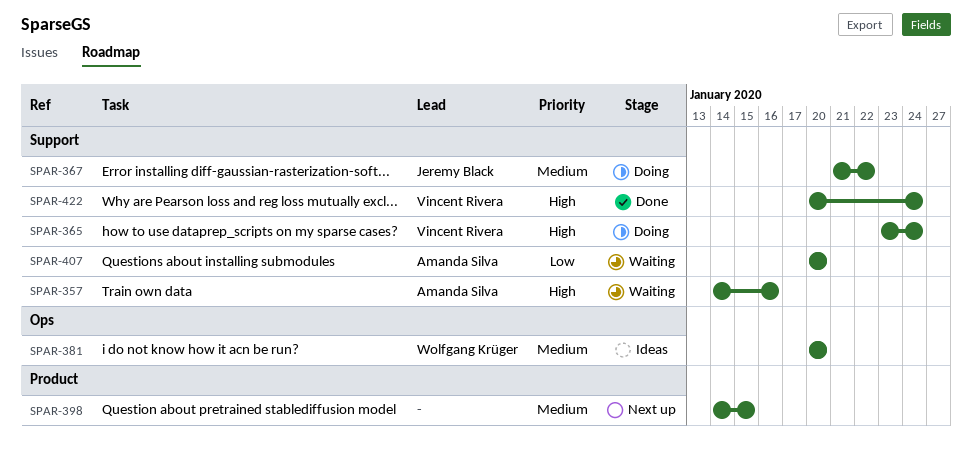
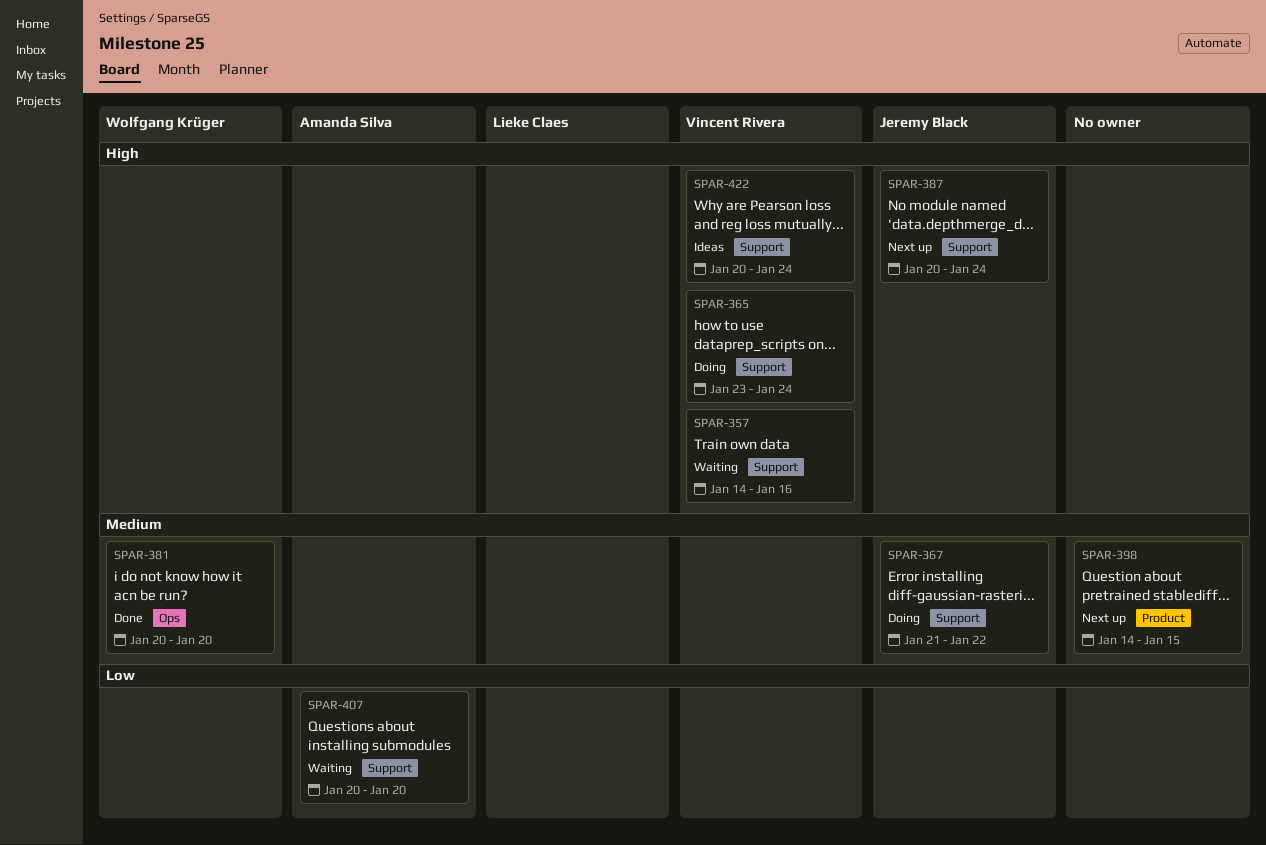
SPAR-357, owner: Amanda Silva -> Vincent Rivera
SPAR-381, status: Ideas -> Done
SPAR-387: none -> present
SPAR-422, status: Done -> Ideas

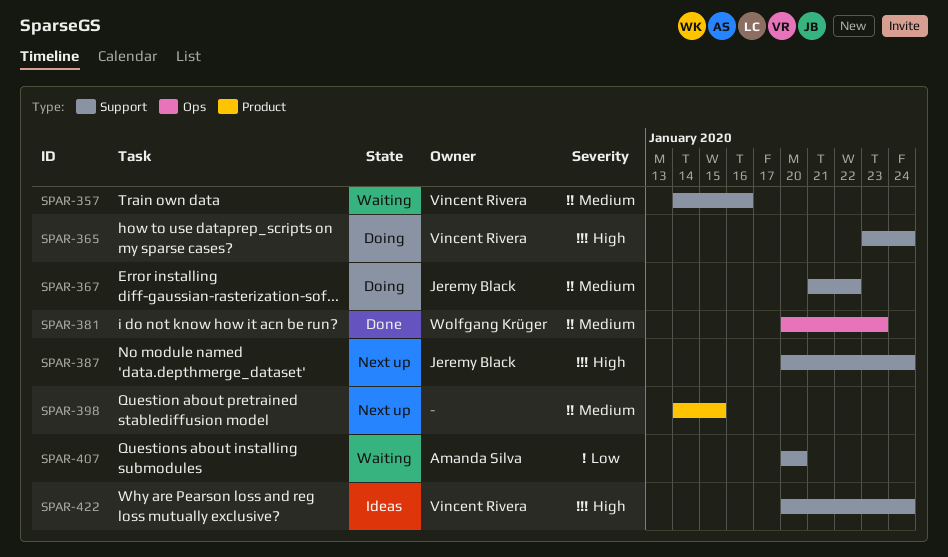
SPAR-357, priority: High -> Medium
SPAR-381, due: Jan 20 -> Jan 23

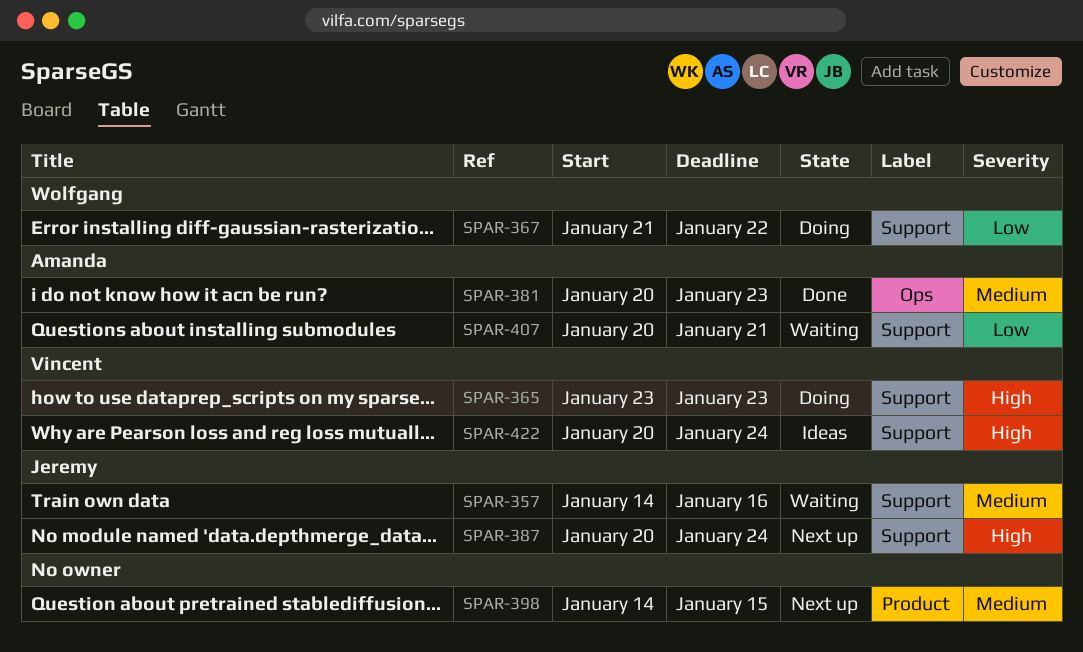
SPAR-357, owner: Vincent Rivera -> Jeremy Black
SPAR-365, due: Jan 24 -> Jan 23
SPAR-367, owner: Jeremy Black -> Wolfgang Krüger
SPAR-367, priority: Medium -> Low
SPAR-381, owner: Wolfgang Krüger -> Amanda Silva
SPAR-407, due: Jan 20 -> Jan 21

